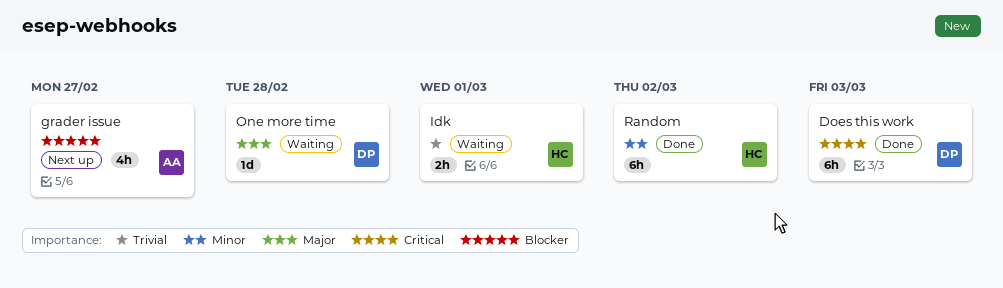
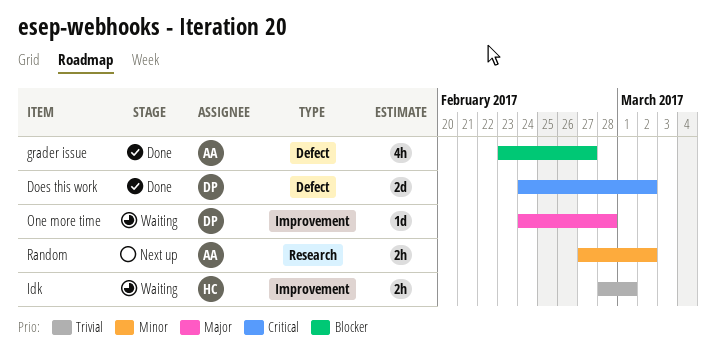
Does this work, estimate: 6h -> 2d
Does this work, due: Mar 3 -> Mar 2
grader issue, status: Next up -> Done
Random, status: Done -> Next up
Random, owner: HC -> AA
Random, estimate: 6h -> 2h

